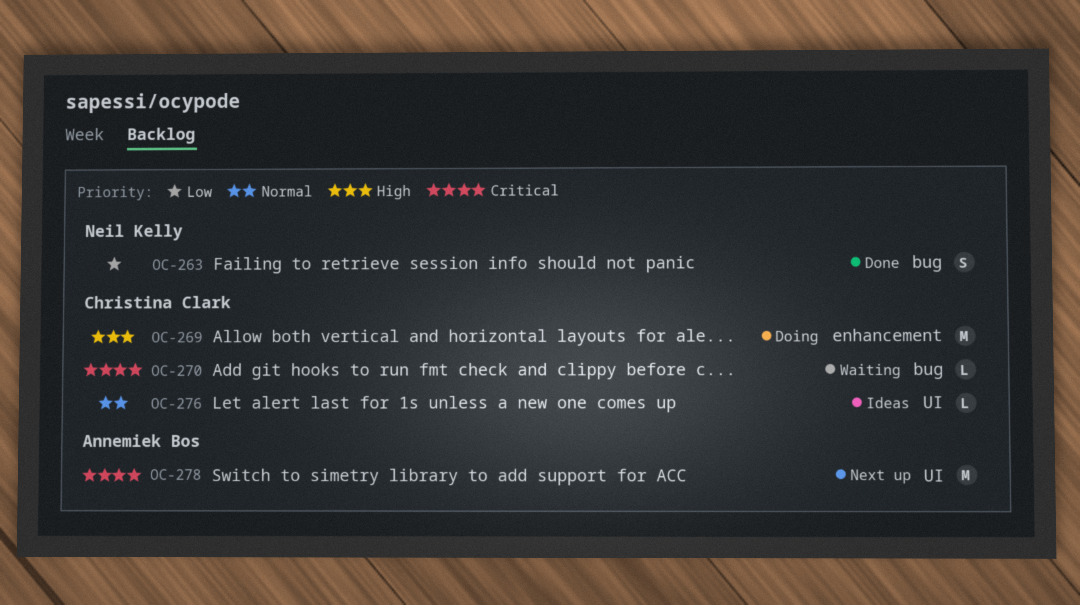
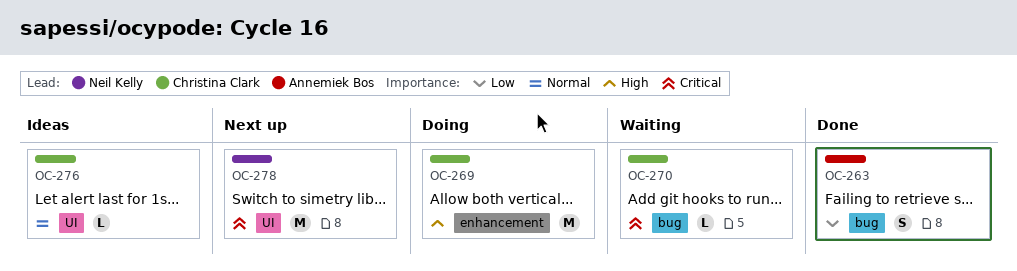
OC-263, owner: Neil Kelly -> Annemiek Bos
OC-278, owner: Annemiek Bos -> Neil Kelly

